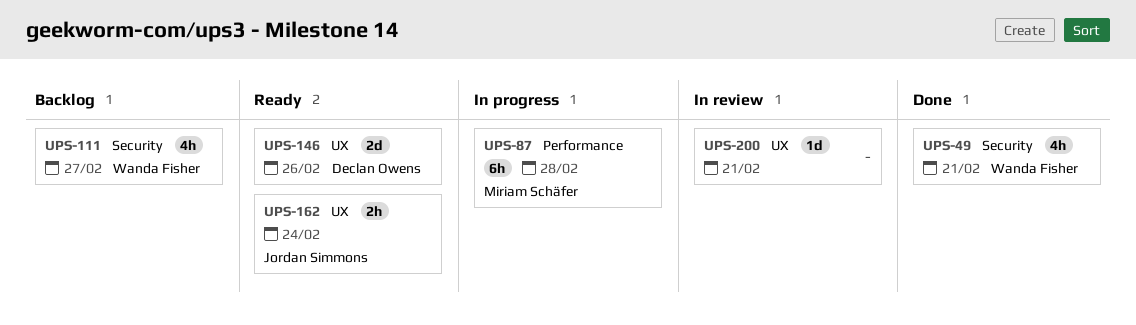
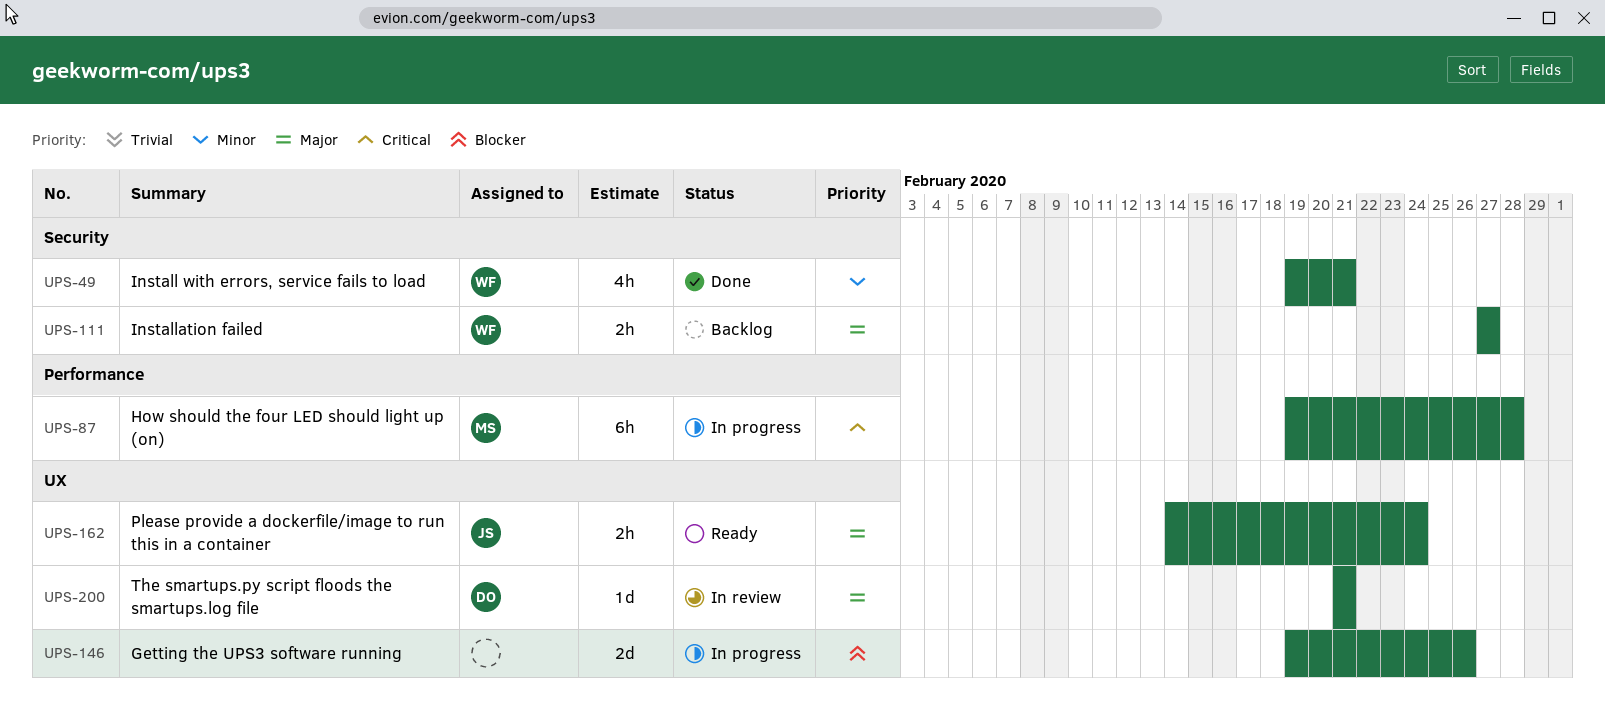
UPS-111, estimate: 4h -> 2h
UPS-146, status: Ready -> In progress
UPS-146, owner: Declan Owens -> none
UPS-200, owner: none -> Declan Owens

